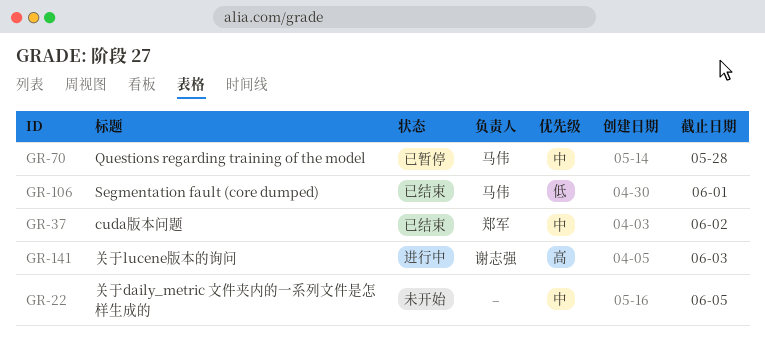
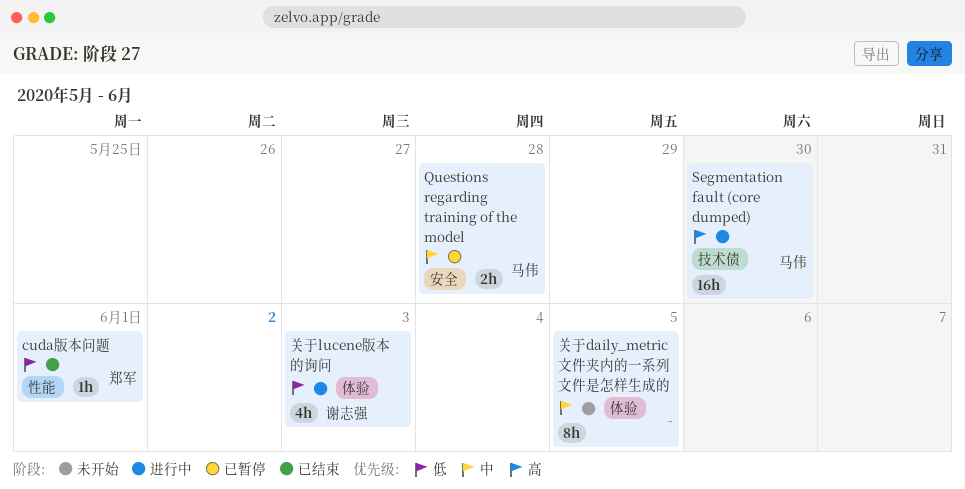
cuda版本问题, priority: 中 -> 低
cuda版本问题, due: Jun 2 -> Jun 1
Segmentation fault (core dumped), status: 已结束 -> 进行中
Segmentation fault (core dumped), priority: 低 -> 高
Segmentation fault (core dumped), due: Jun 1 -> May 30
关于lucene版本的询问, priority: 高 -> 低

